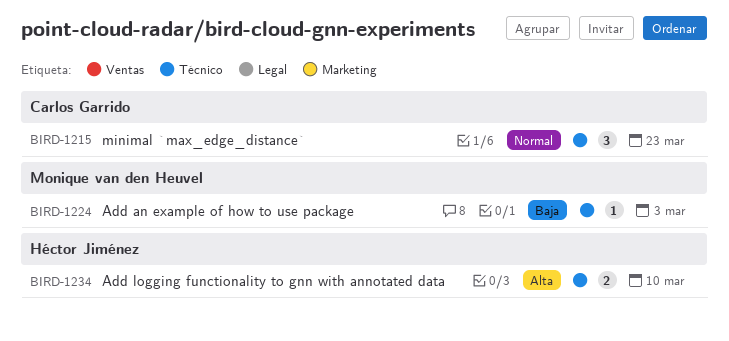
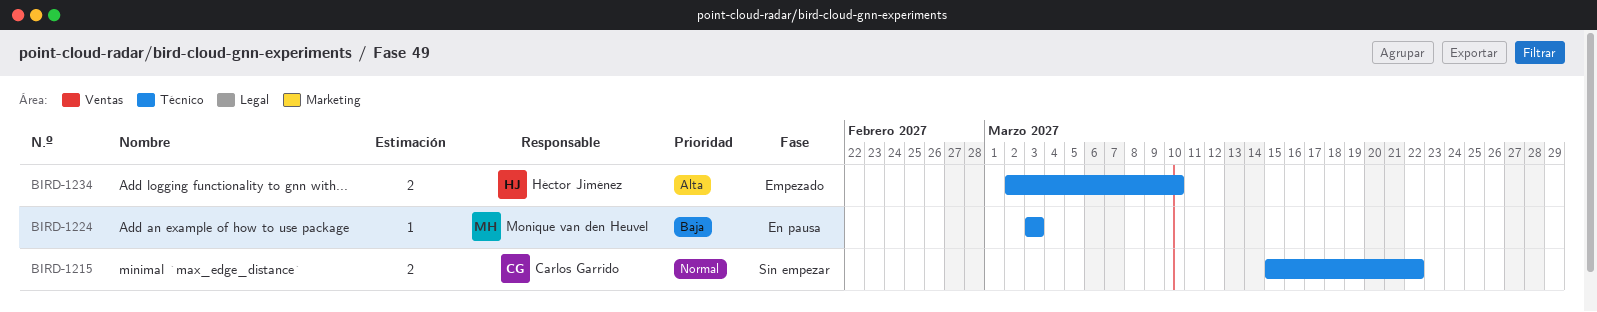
BIRD-1215, estimate: 3 -> 2
BIRD-1215, due: Mar 23 -> Mar 22

